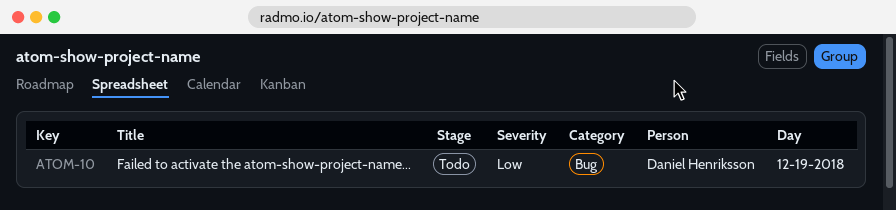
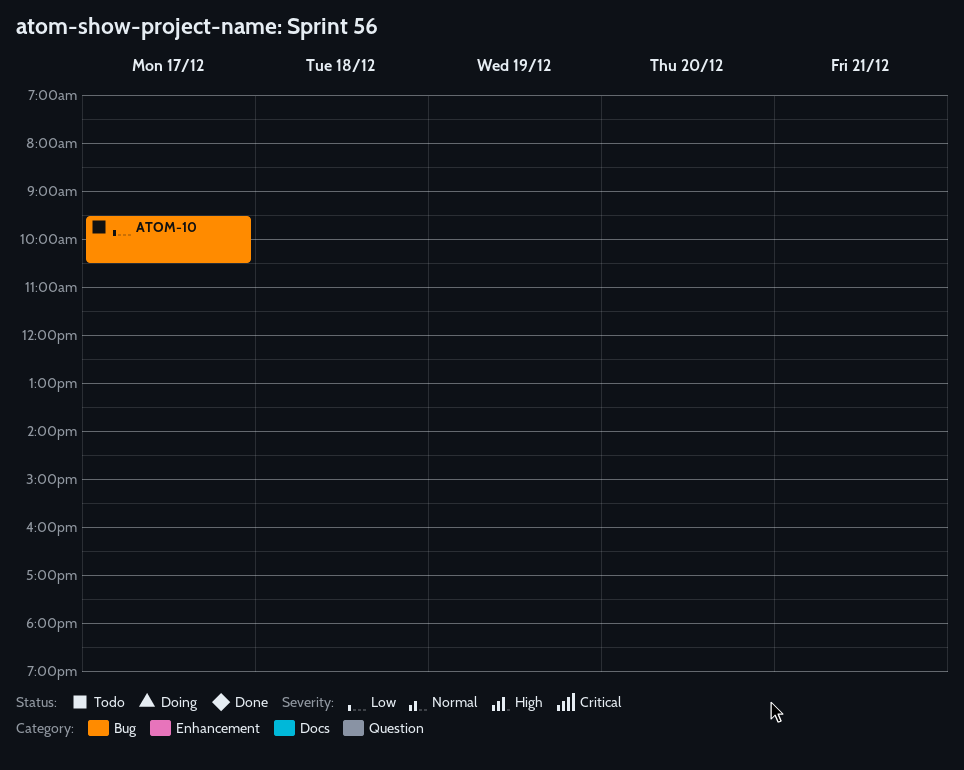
ATOM-10, day: Dec 19 -> Dec 17

